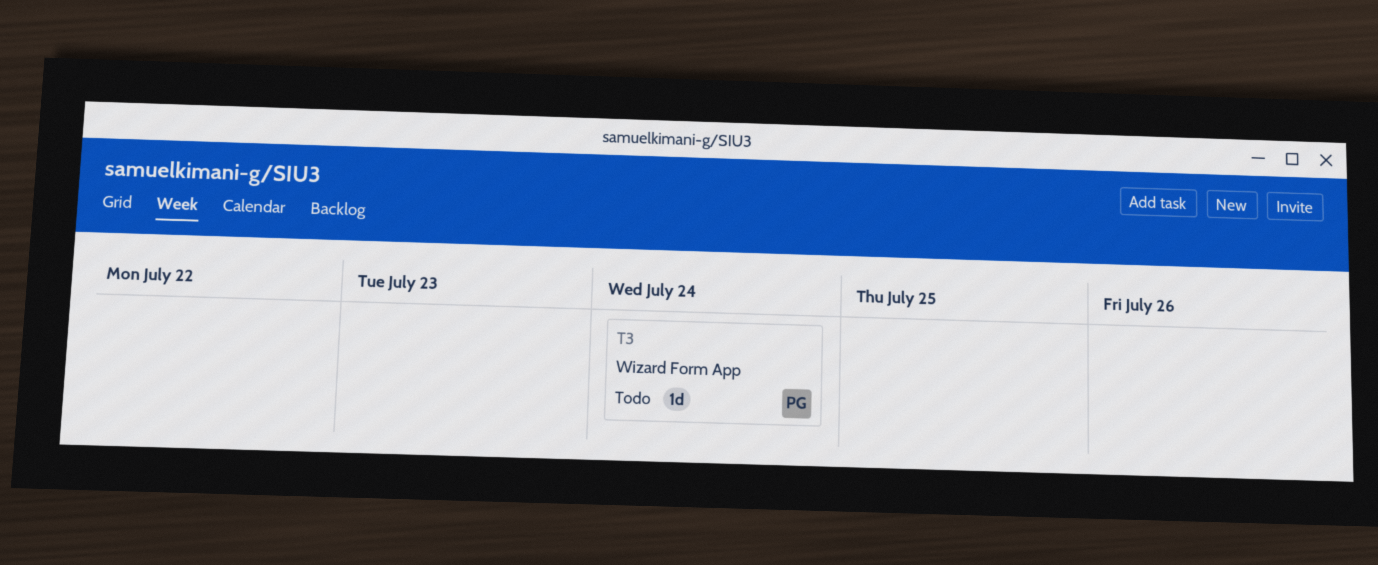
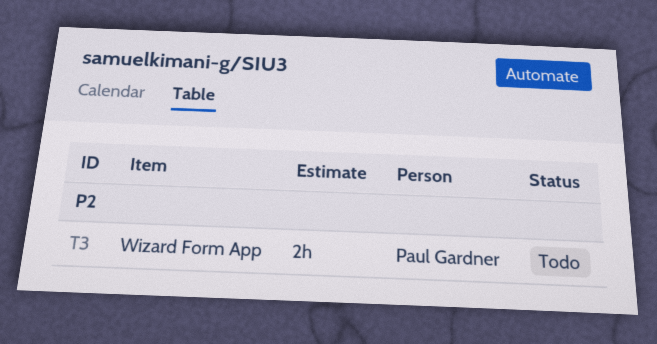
T3, estimate: 1d -> 2h

